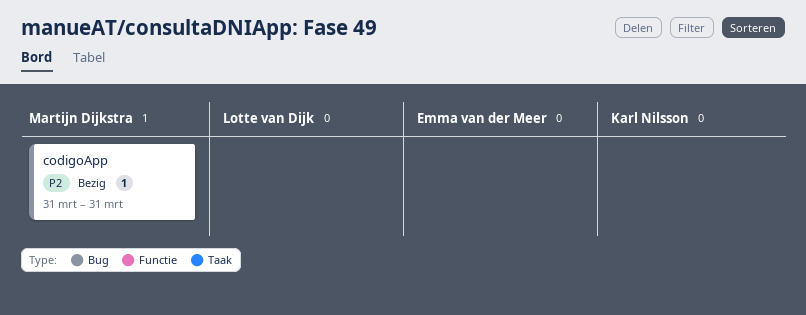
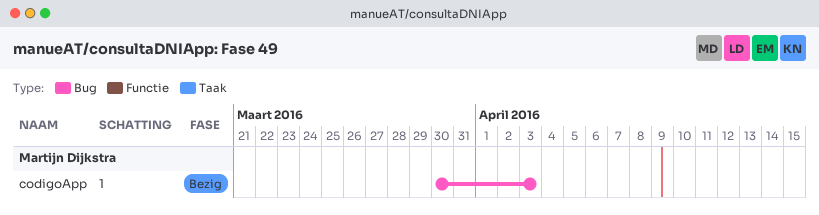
codigoApp, start: Mar 31 -> Mar 30
codigoApp, due: Mar 31 -> Apr 3

